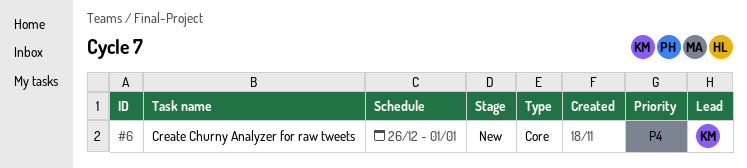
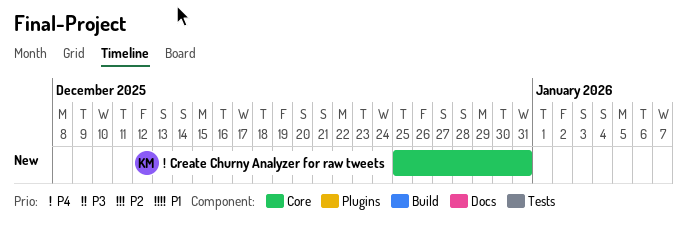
Create Churny Analyzer for raw tweets, start: Dec 26 -> Dec 25
Create Churny Analyzer for raw tweets, due: Jan 1 -> Dec 31

